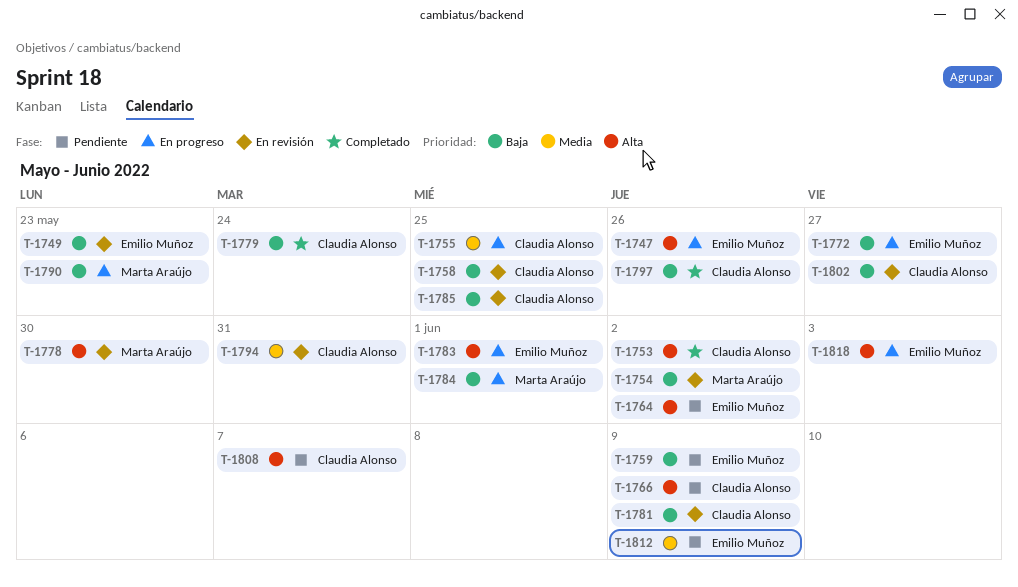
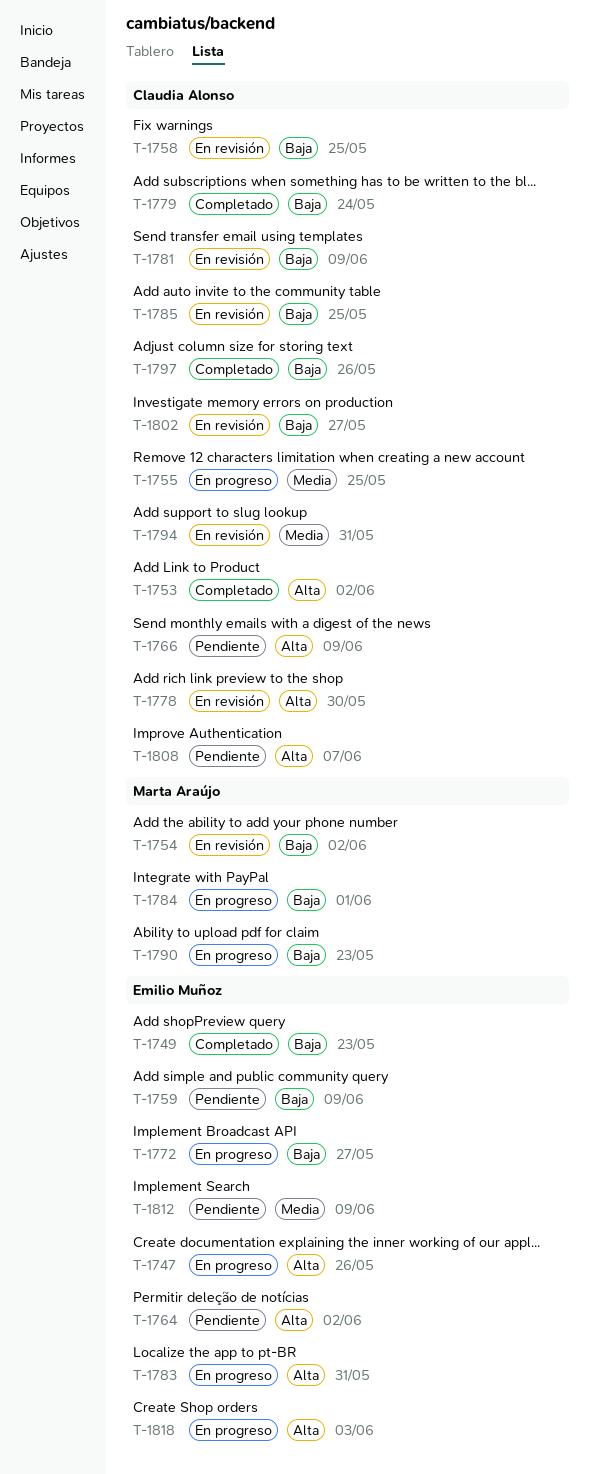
T-1749, status: En revisión -> Completado
T-1778, owner: Marta Araújo -> Claudia Alonso
T-1783, due: Jun 1 -> May 31

